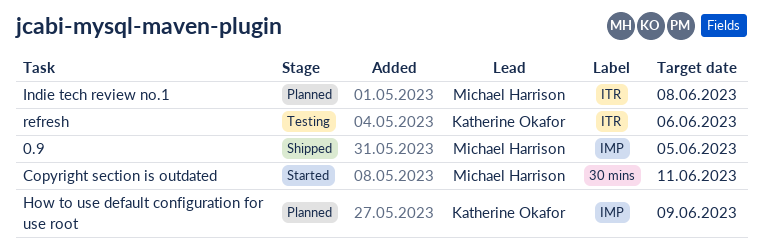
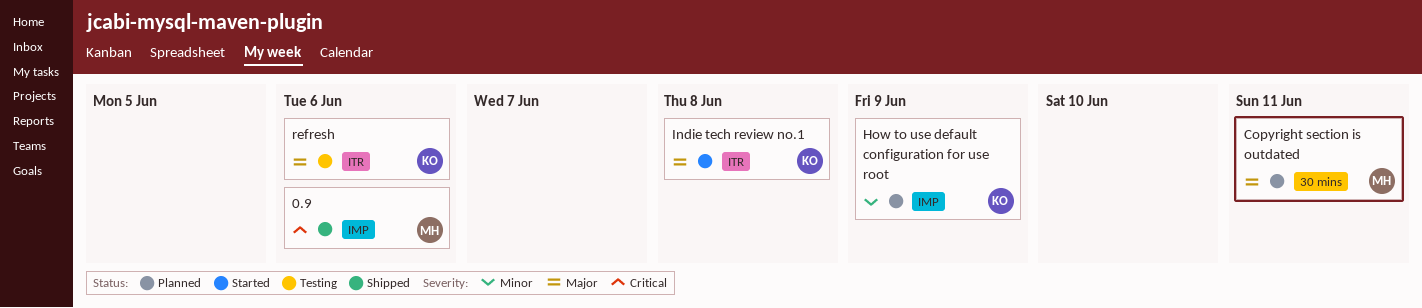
0.9, due: Jun 5 -> Jun 6
Copyright section is outdated, status: Started -> Planned
Indie tech review no.1, status: Planned -> Started
Indie tech review no.1, owner: Michael Harrison -> Katherine Okafor

